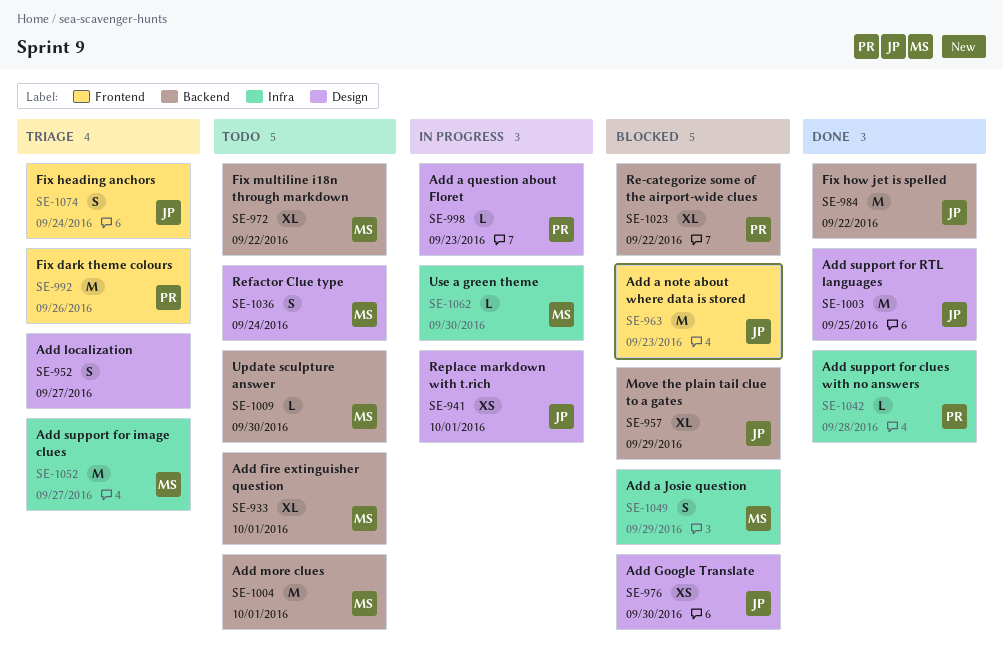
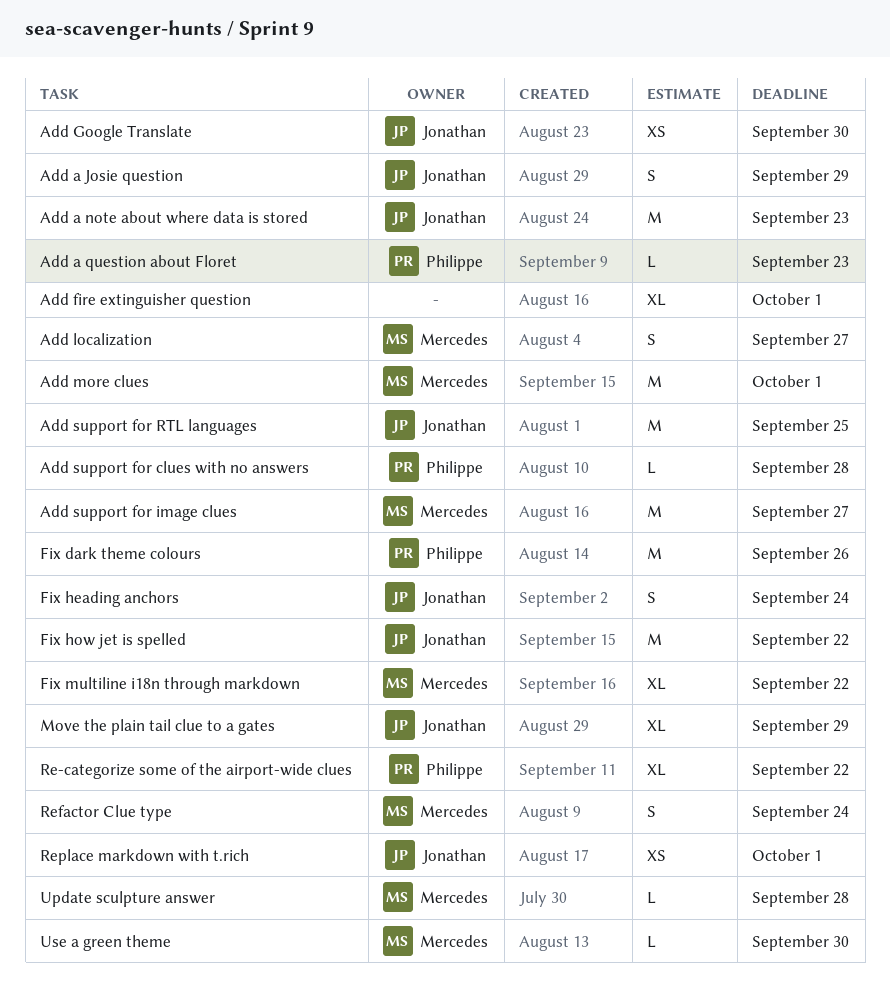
Add a Josie question, owner: Mercedes -> Jonathan
Add fire extinguisher question, owner: Mercedes -> none
Add localization, owner: none -> Mercedes
Update sculpture answer, due: Sep 30 -> Sep 28

